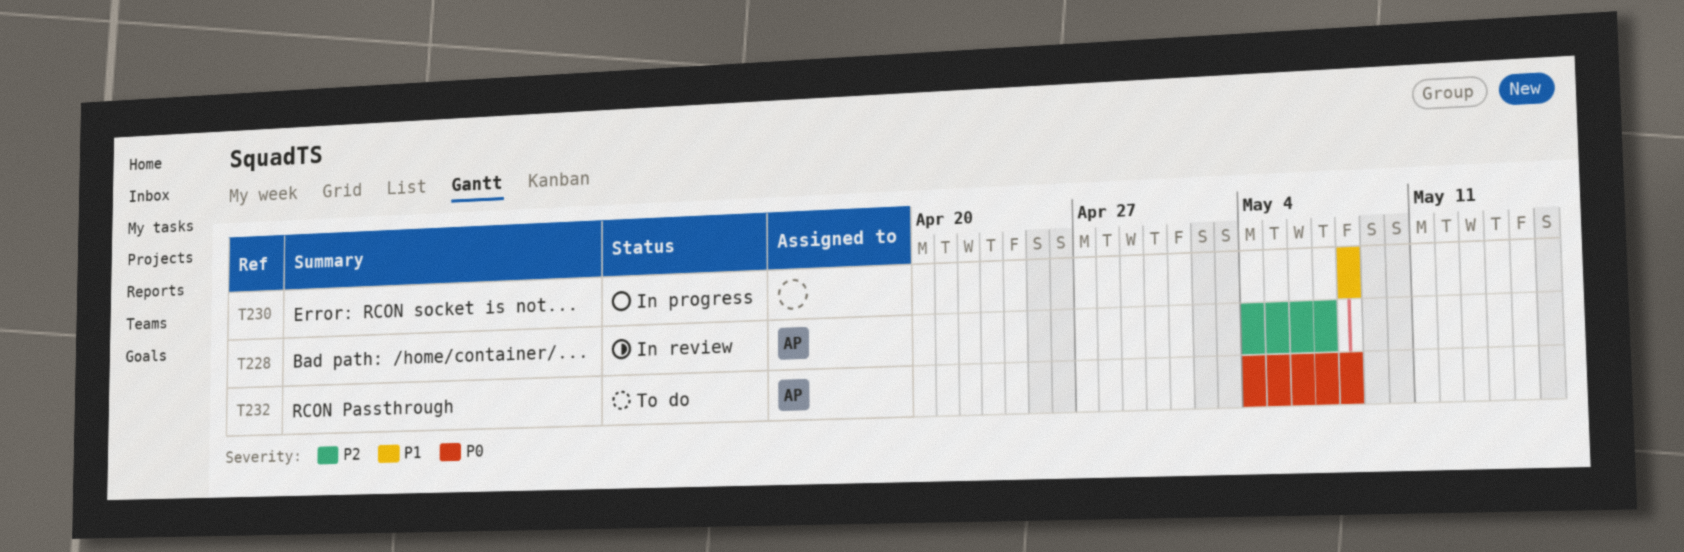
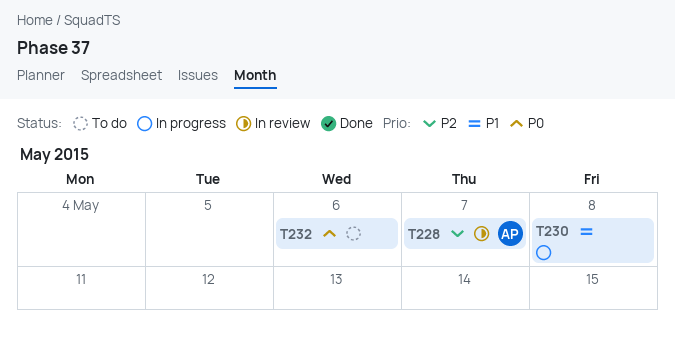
T232, owner: AP -> none
T232, due: May 8 -> May 6

